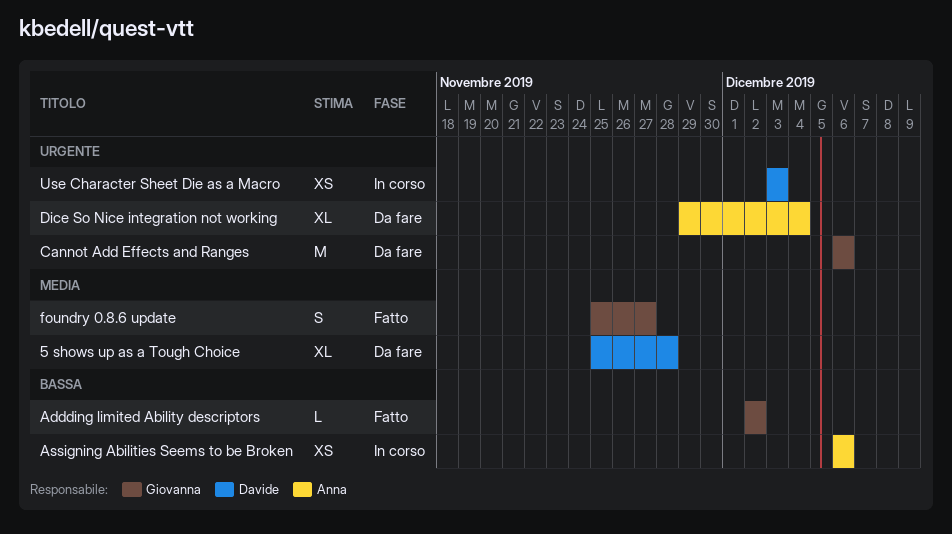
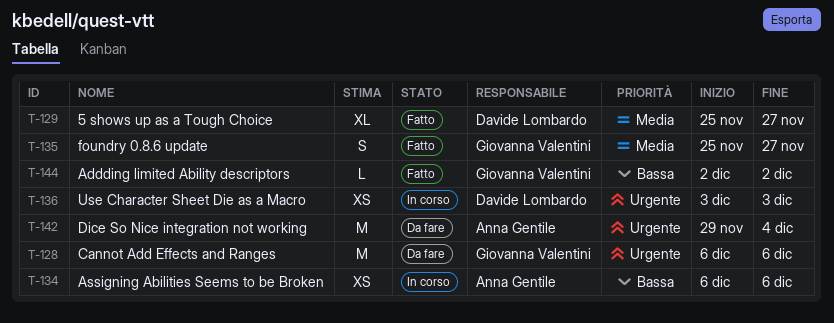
5 shows up as a Tough Choice, status: Da fare -> Fatto
5 shows up as a Tough Choice, due: Nov 28 -> Nov 27
Dice So Nice integration not working, estimate: XL -> M

